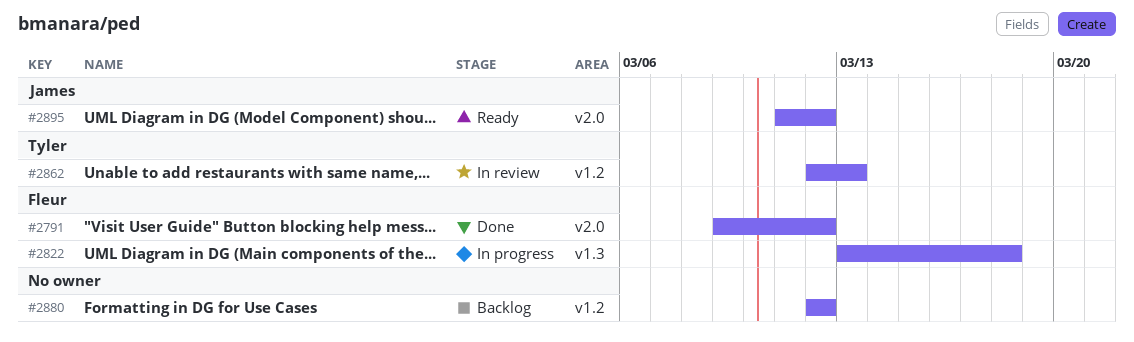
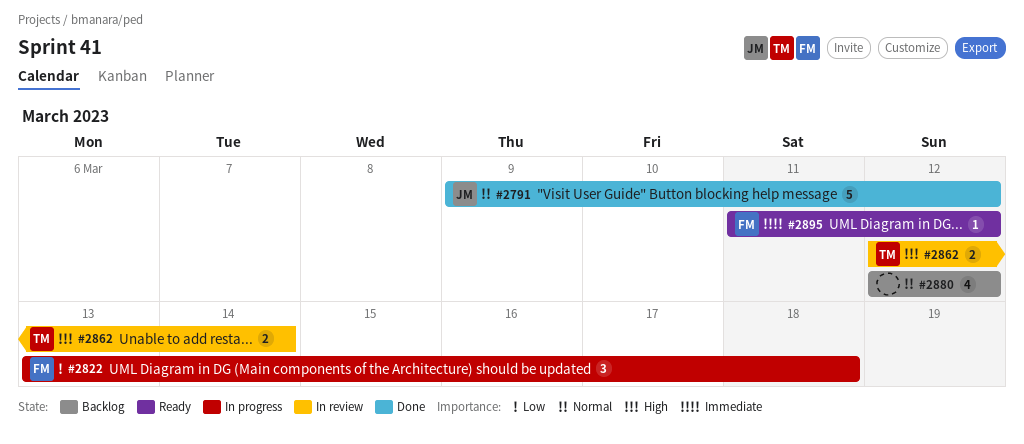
#2791, owner: Fleur -> James
#2862, due: Mar 13 -> Mar 14
#2895, owner: James -> Fleur

